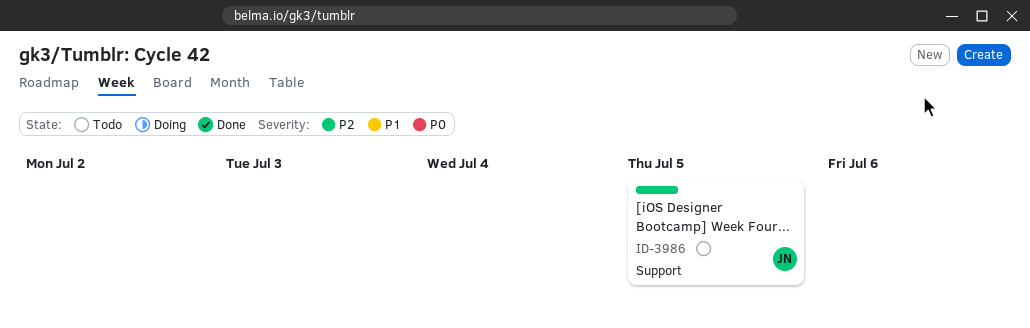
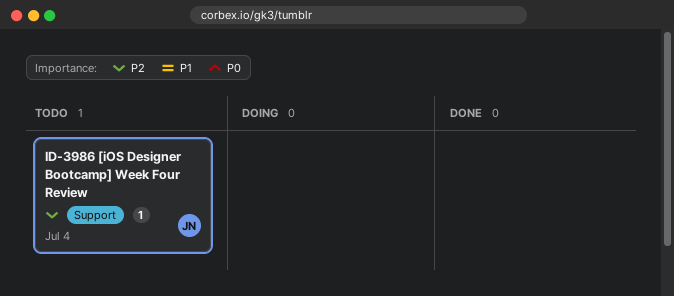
ID-3986, due: Jul 5 -> Jul 4

